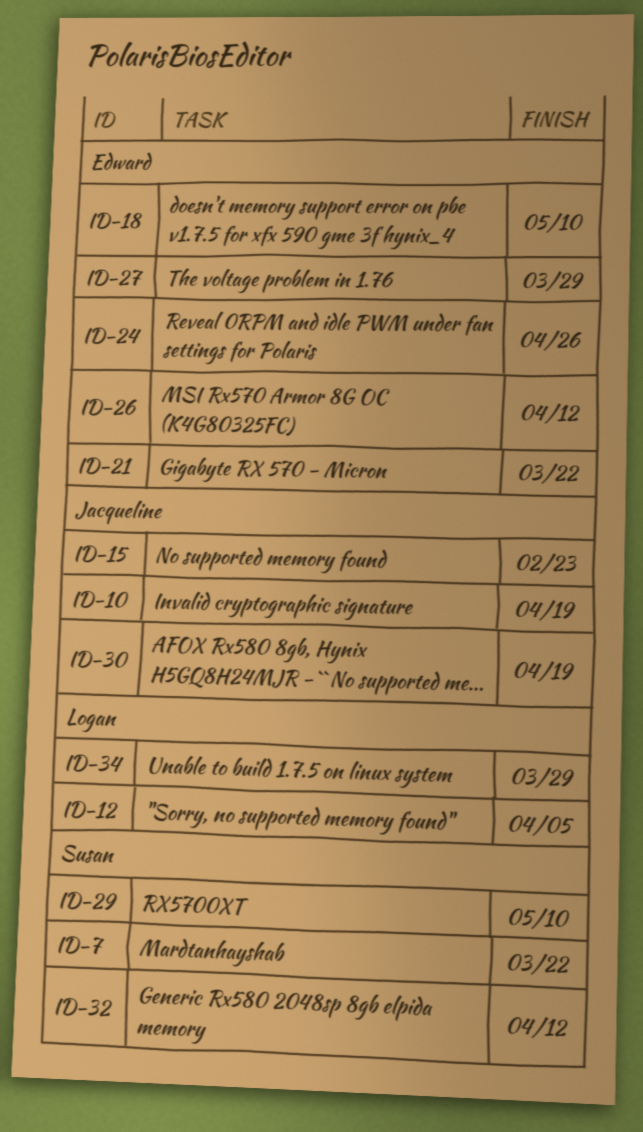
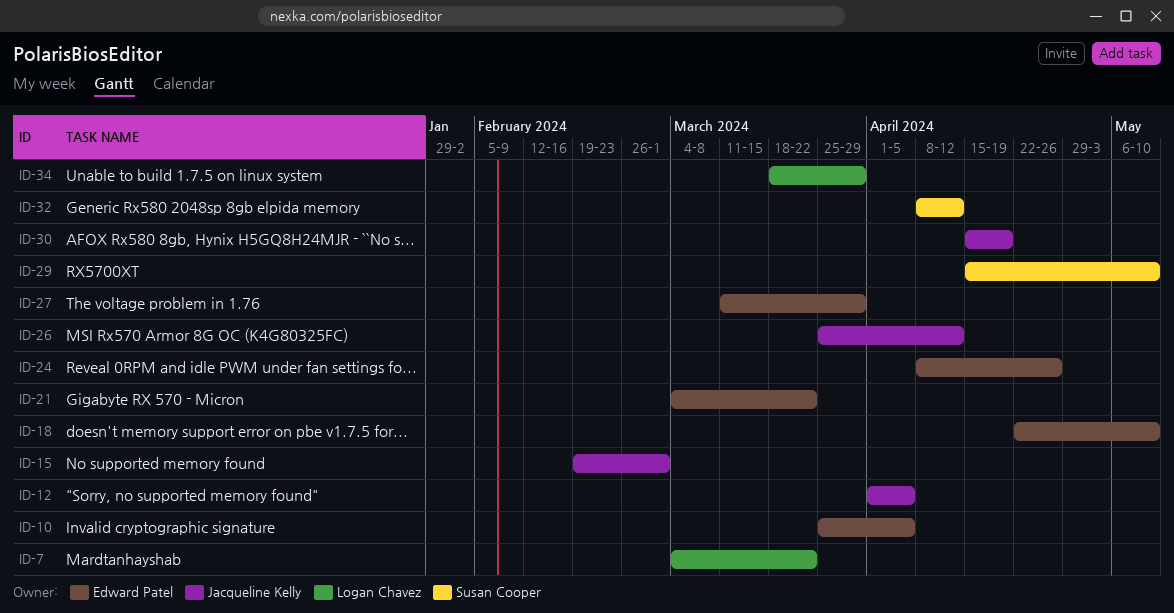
ID-7, owner: Susan Cooper -> Logan Chavez
ID-10, owner: Jacqueline Kelly -> Edward Patel
ID-10, due: Apr 19 -> Apr 5
ID-12, owner: Logan Chavez -> Jacqueline Kelly
ID-15, due: Feb 23 -> Mar 1
ID-26, owner: Edward Patel -> Jacqueline Kelly

